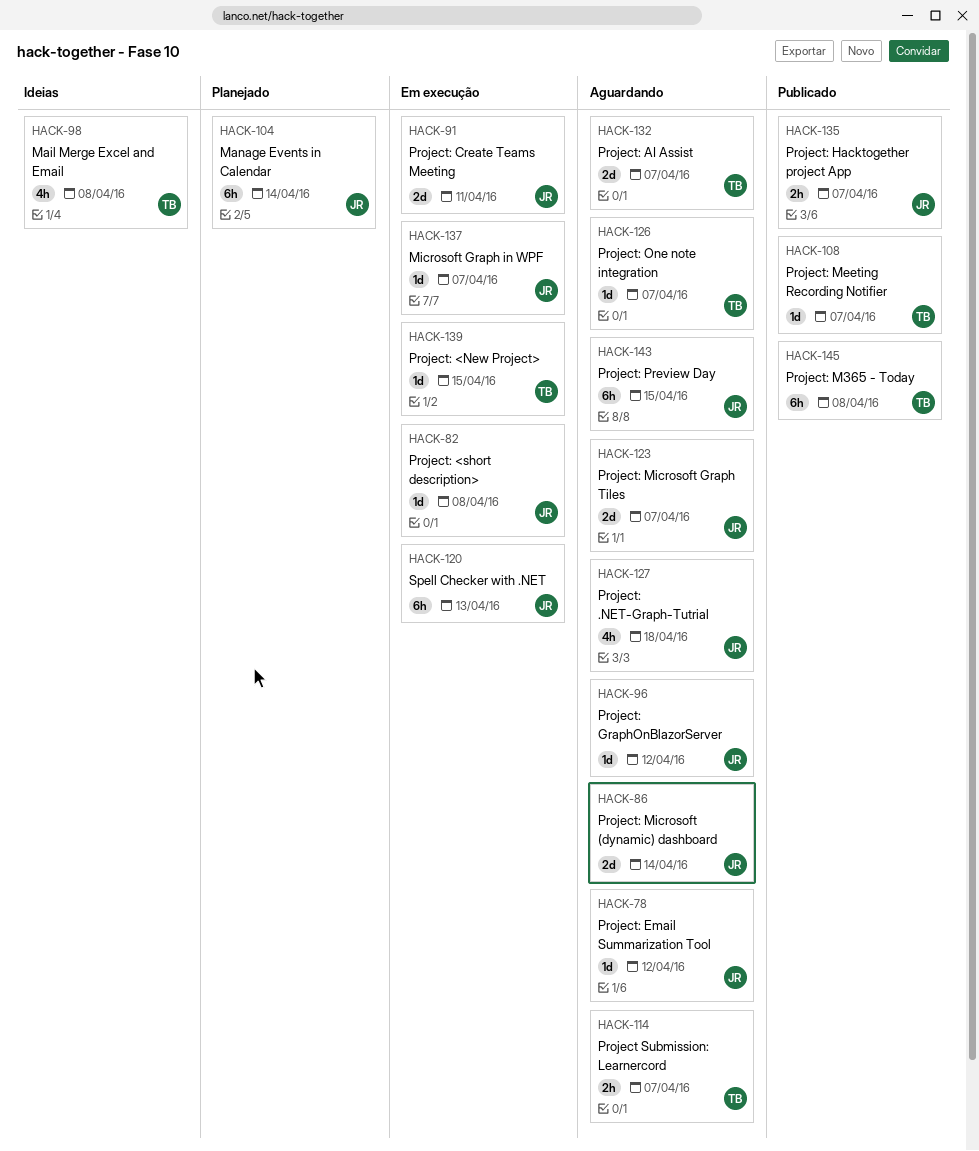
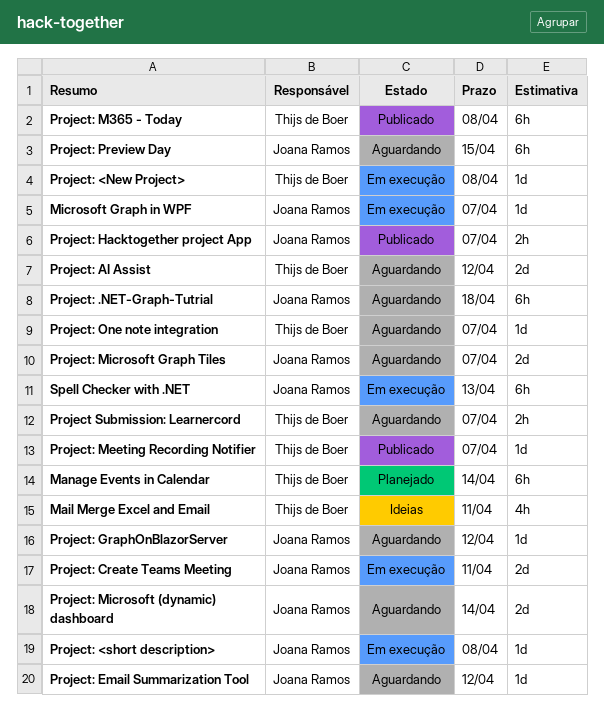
Mail Merge Excel and Email, due: Apr 8 -> Apr 11
Manage Events in Calendar, owner: Joana Ramos -> Thijs de Boer
Project: .NET-Graph-Tutrial, estimate: 4h -> 6h
Project: <New Project>, due: Apr 15 -> Apr 8
Project: AI Assist, due: Apr 7 -> Apr 12

